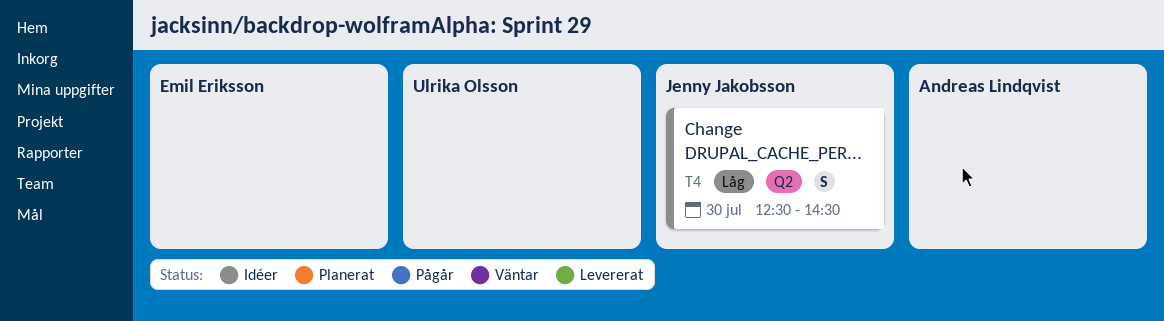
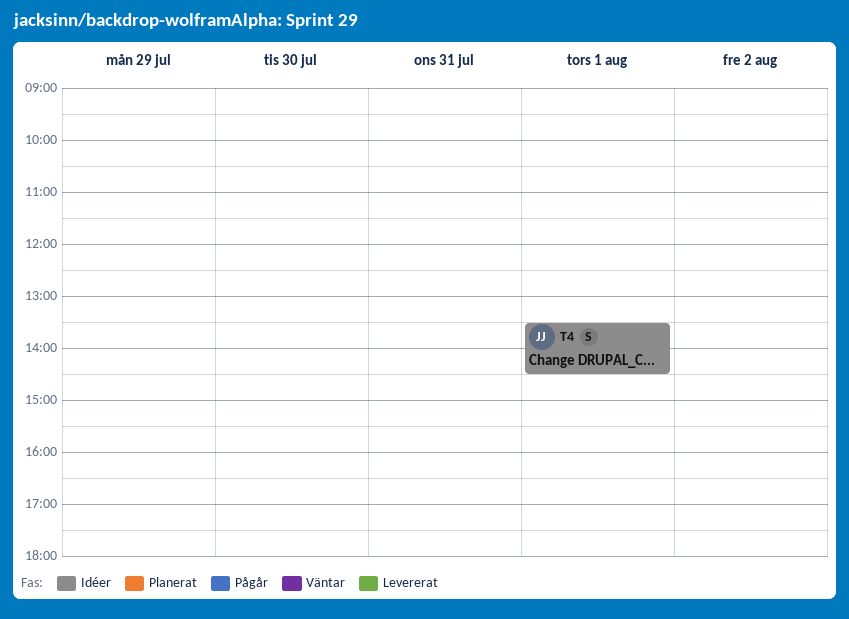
T4, day: Jul 30 -> Aug 1
T4, begins: 12:30 -> 13:30

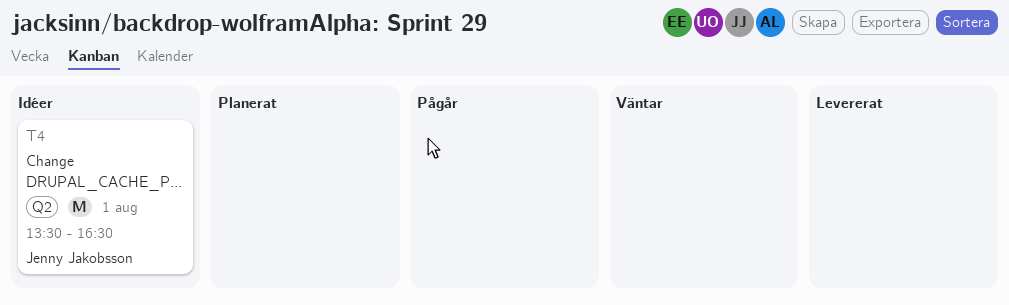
T4, estimate: S -> M
T4, ends: 14:30 -> 16:30

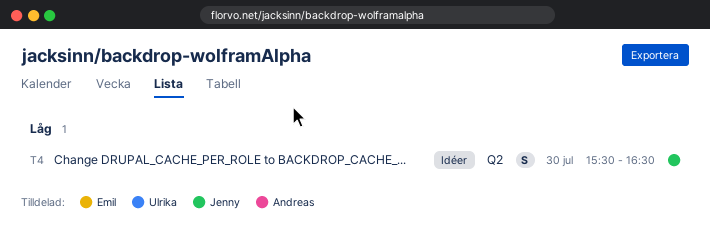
T4, estimate: M -> S
T4, day: Aug 1 -> Jul 30
T4, begins: 13:30 -> 15:30

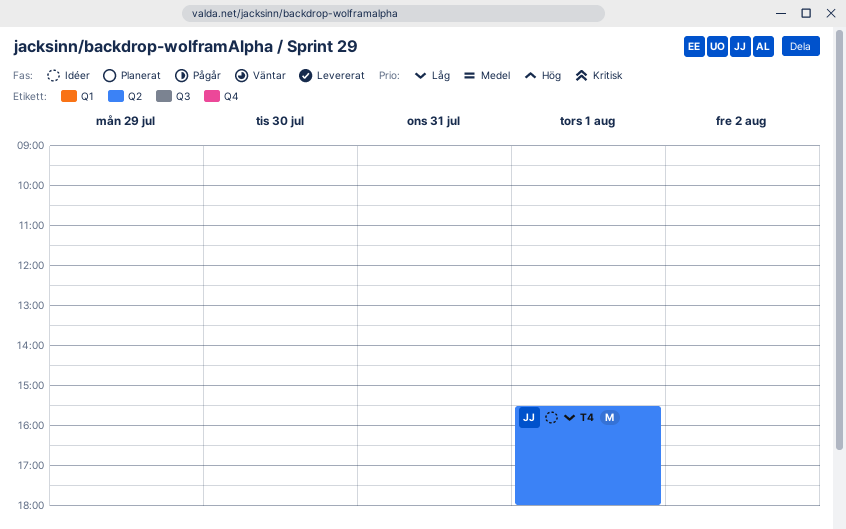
T4, estimate: S -> M
T4, day: Jul 30 -> Aug 1
T4, ends: 16:30 -> 18:00

